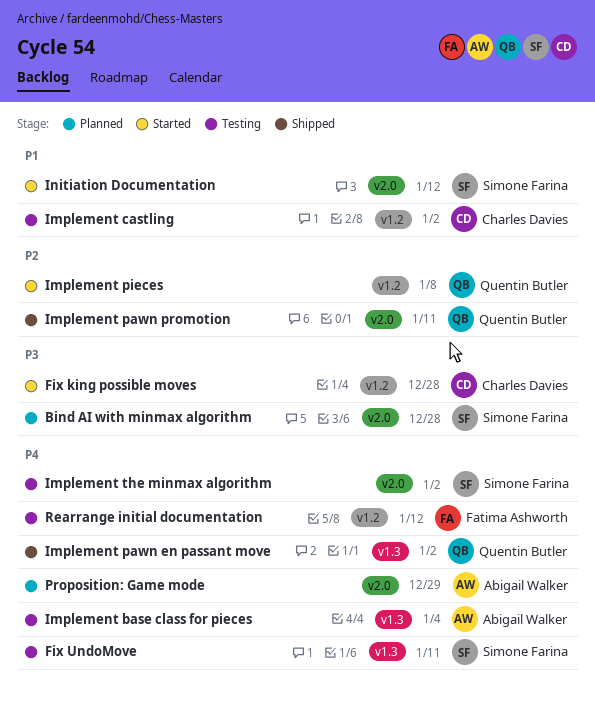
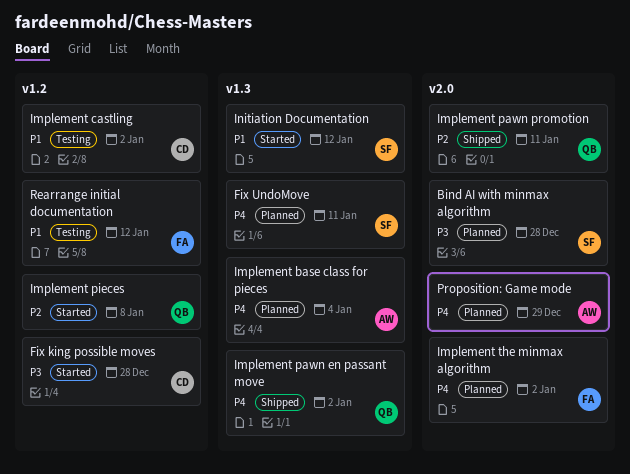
Fix UndoMove, status: Testing -> Planned
Implement base class for pieces, status: Testing -> Planned
Implement the minmax algorithm, status: Testing -> Planned
Implement the minmax algorithm, owner: Simone Farina -> Fatima Ashworth
Initiation Documentation, label: v2.0 -> v1.3
Rearrange initial documentation, priority: P4 -> P1

